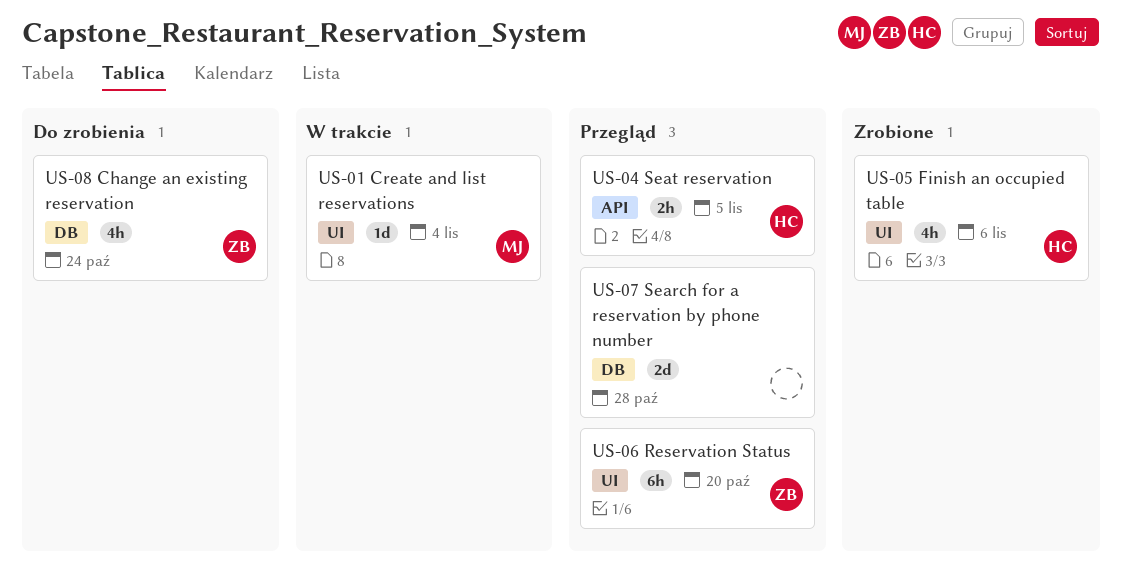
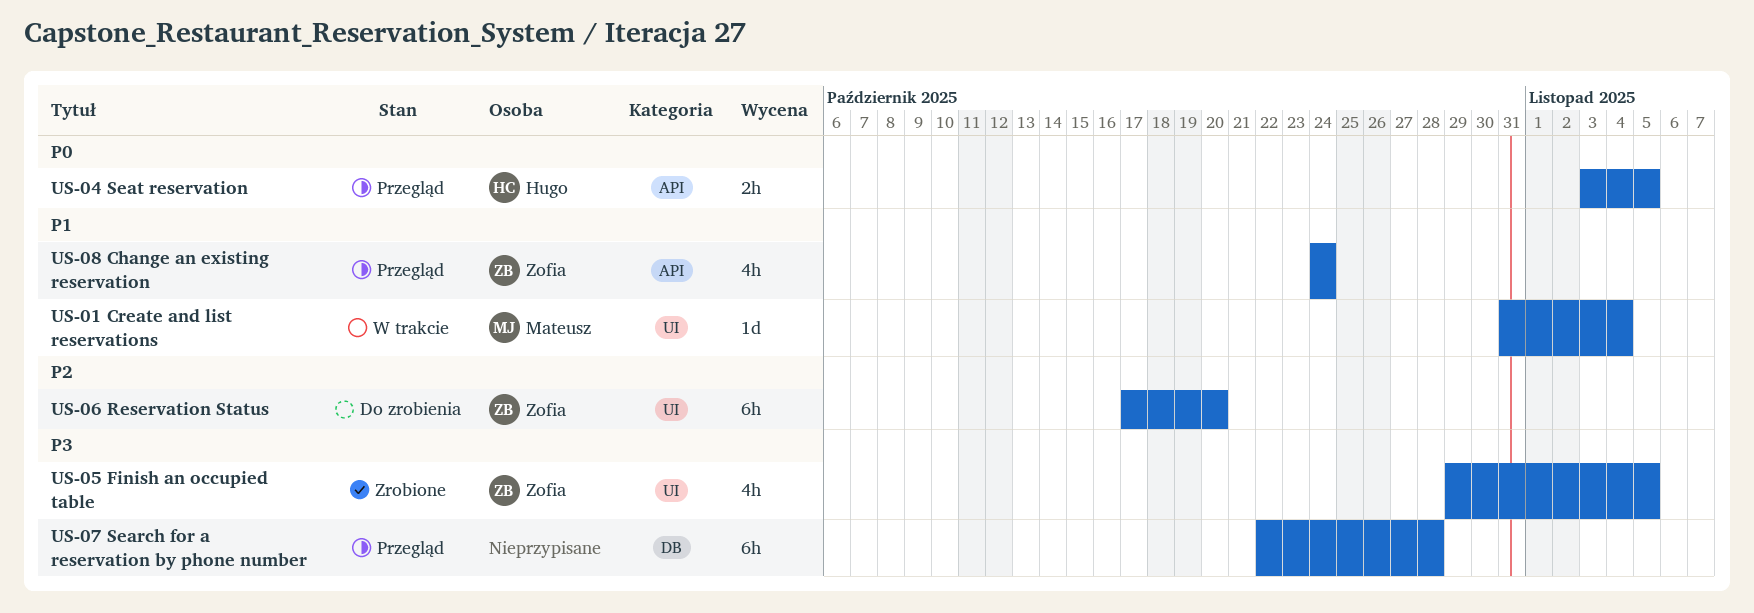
US-05 Finish an occupied table, owner: Hugo -> Zofia
US-05 Finish an occupied table, due: Nov 6 -> Nov 5
US-06 Reservation Status, status: Przegląd -> Do zrobienia
US-07 Search for a reservation by phone number, estimate: 2d -> 6h
US-08 Change an existing reservation, status: Do zrobienia -> Przegląd
US-08 Change an existing reservation, label: DB -> API

